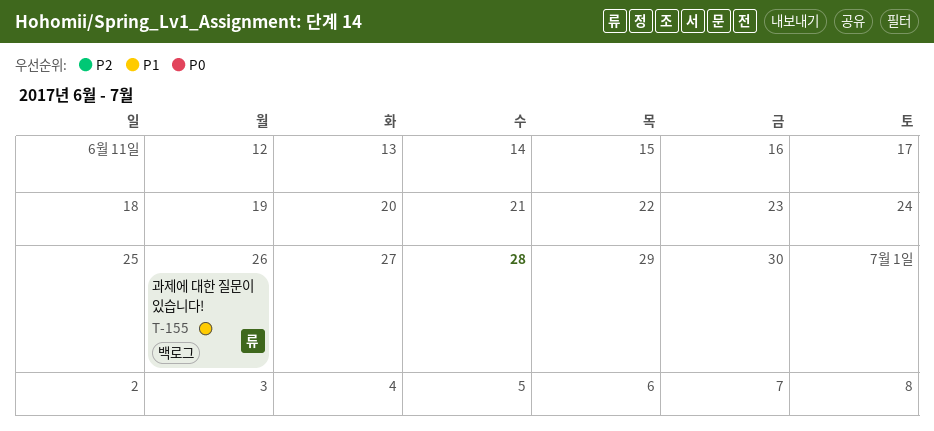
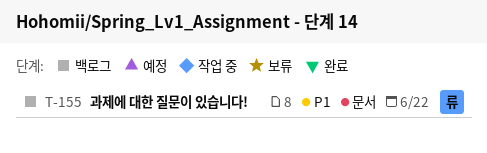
T-155, due: Jun 26 -> Jun 22

